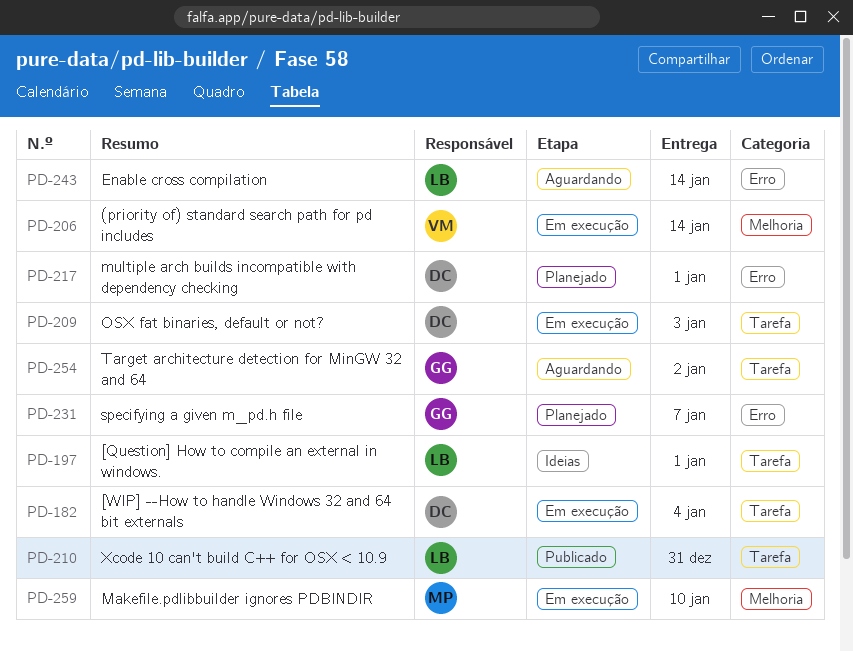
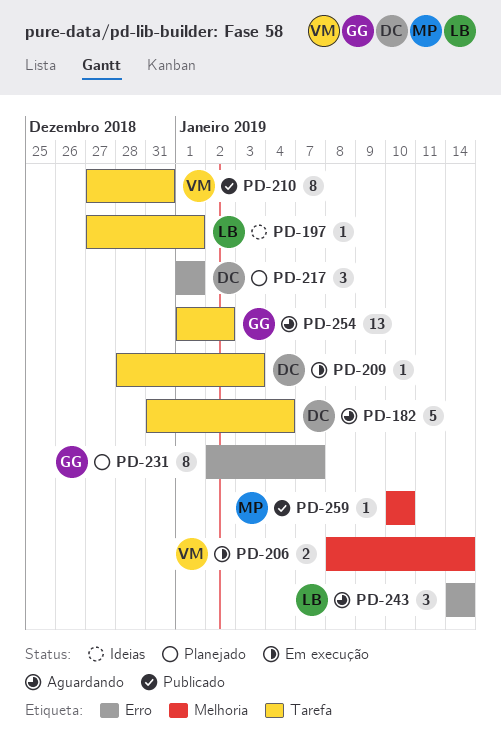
PD-182, status: Em execução -> Aguardando
PD-210, owner: LB -> VM
PD-259, status: Em execução -> Publicado

